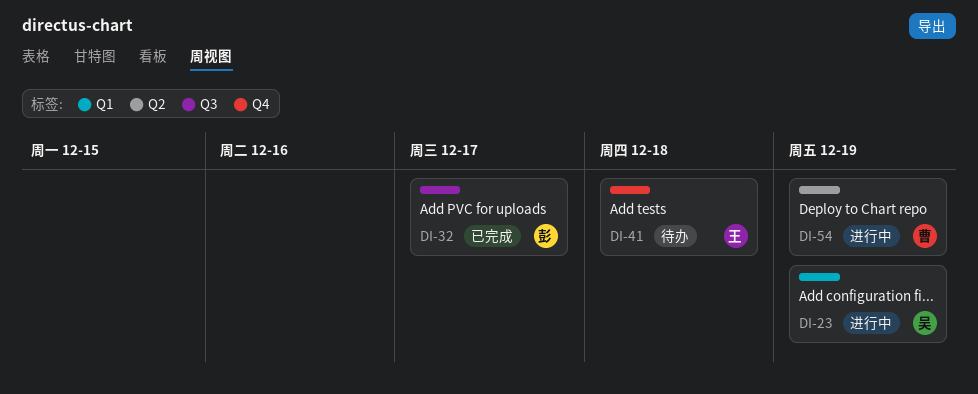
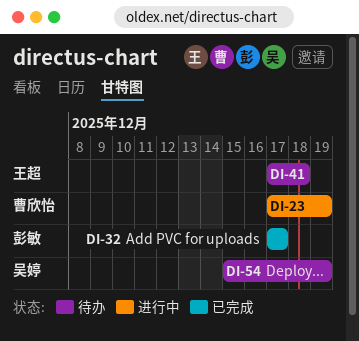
DI-23, owner: 吴婷 -> 曹欣怡
DI-54, status: 进行中 -> 待办
DI-54, owner: 曹欣怡 -> 吴婷

